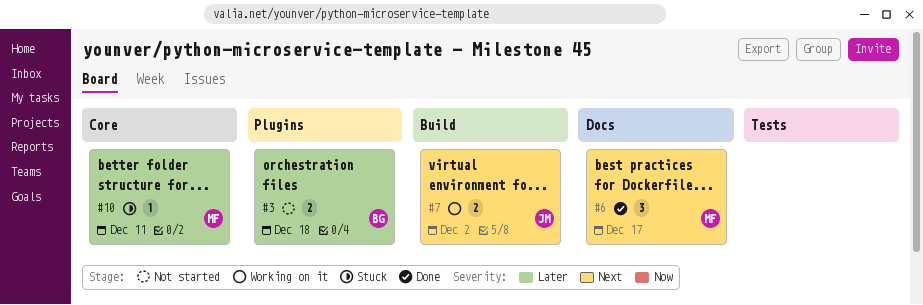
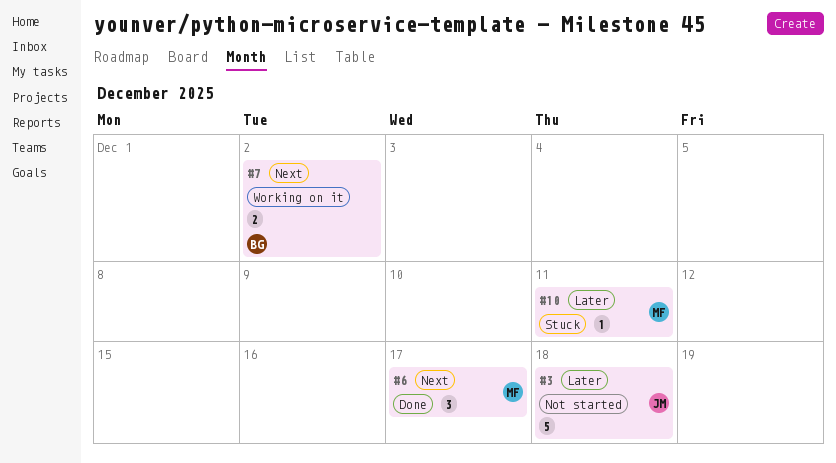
#3, owner: BG -> JM
#3, estimate: 2 -> 5
#7, owner: JM -> BG

